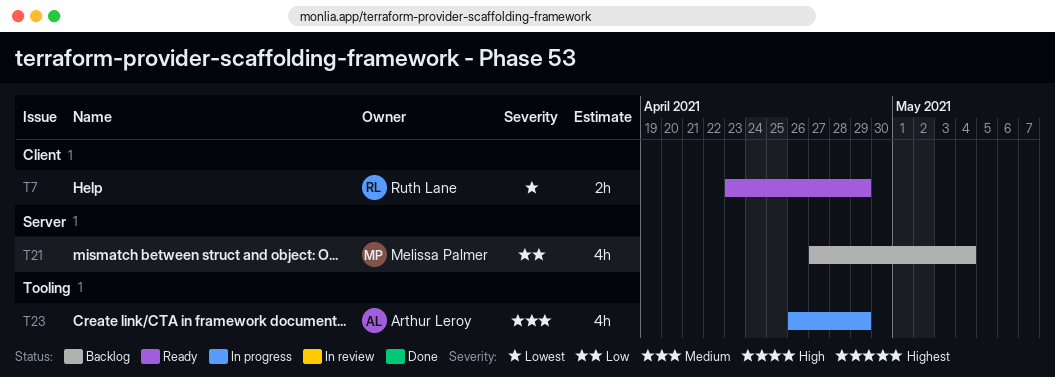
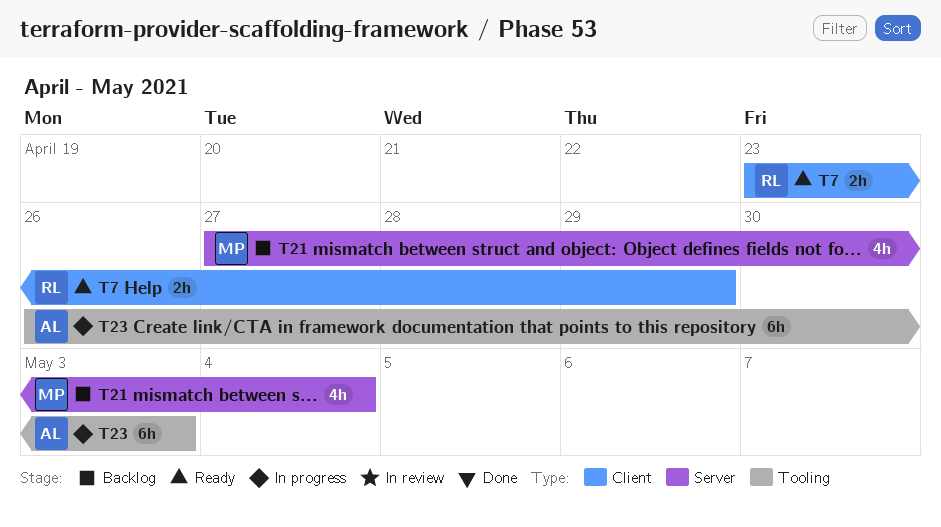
T23, estimate: 4h -> 6h
T23, due: Apr 29 -> May 3

